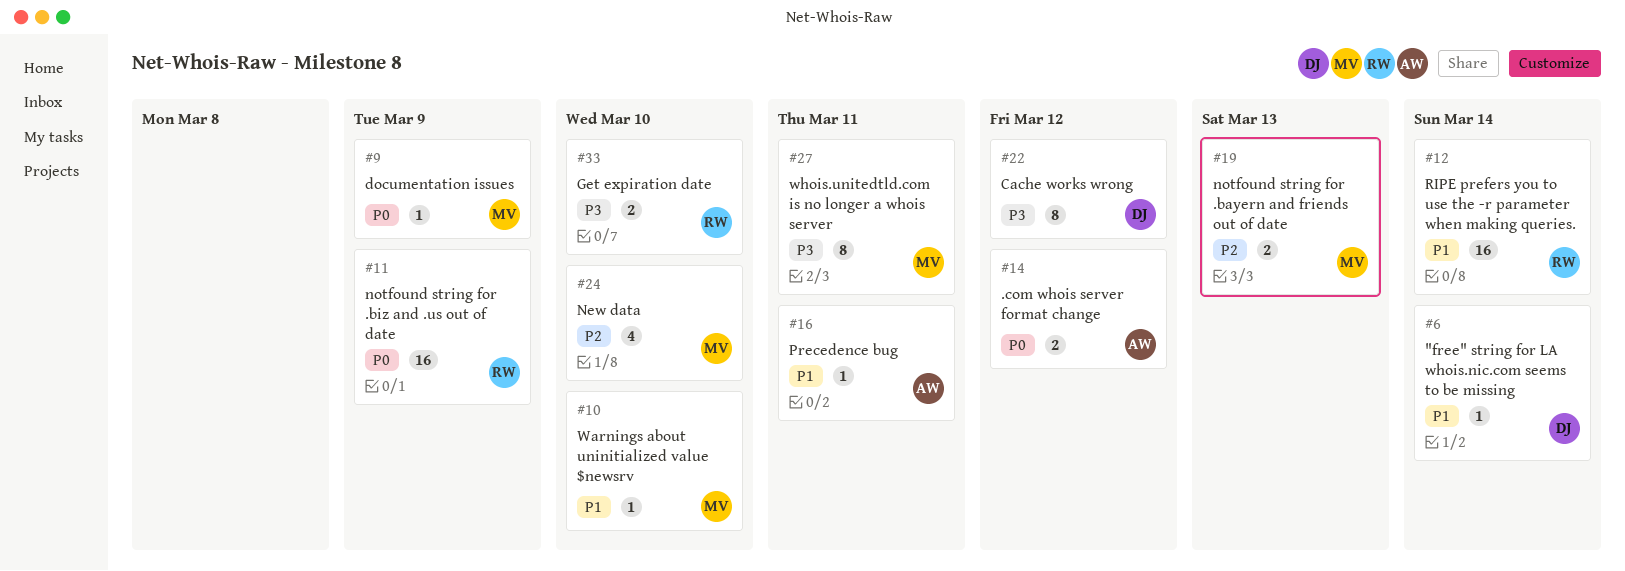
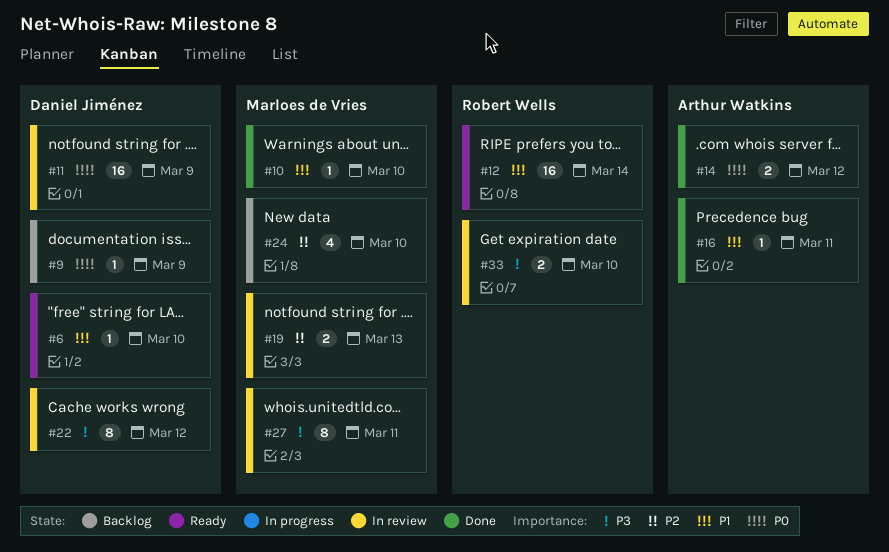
#6, due: Mar 14 -> Mar 10
#9, owner: Marloes de Vries -> Daniel Jiménez
#11, owner: Robert Wells -> Daniel Jiménez

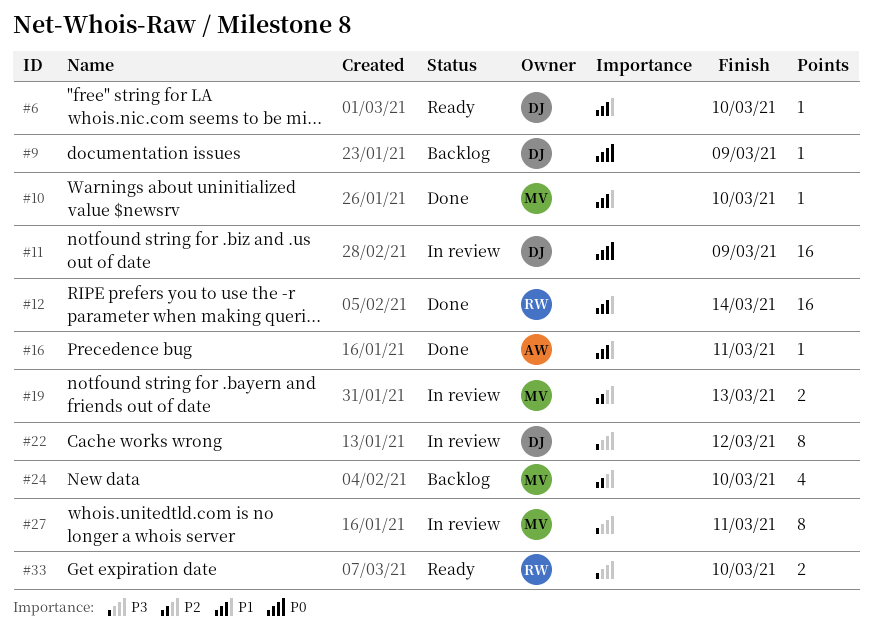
#12, status: Ready -> Done
#14: present -> none
#33, status: In review -> Ready

